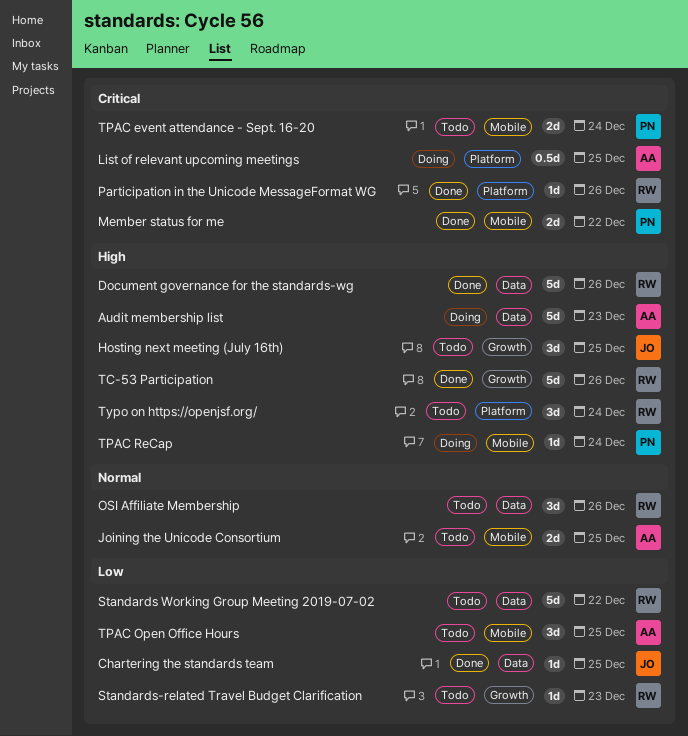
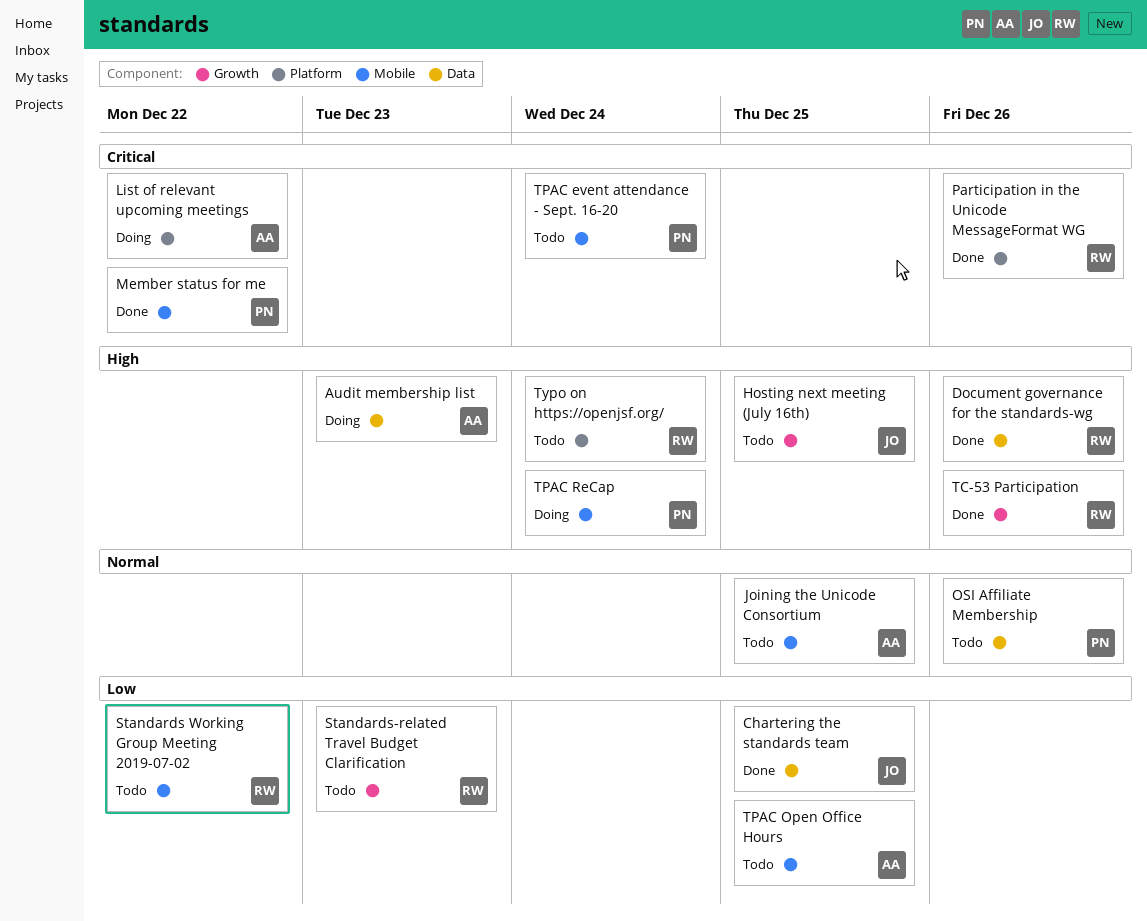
List of relevant upcoming meetings, due: Dec 25 -> Dec 22
OSI Affiliate Membership, owner: RW -> PN
Standards Working Group Meeting 2019-07-02, label: Data -> Mobile

